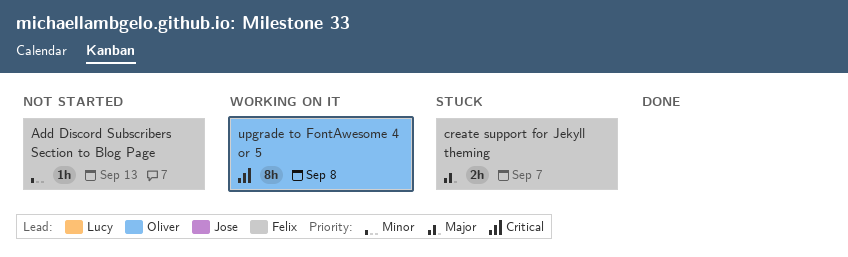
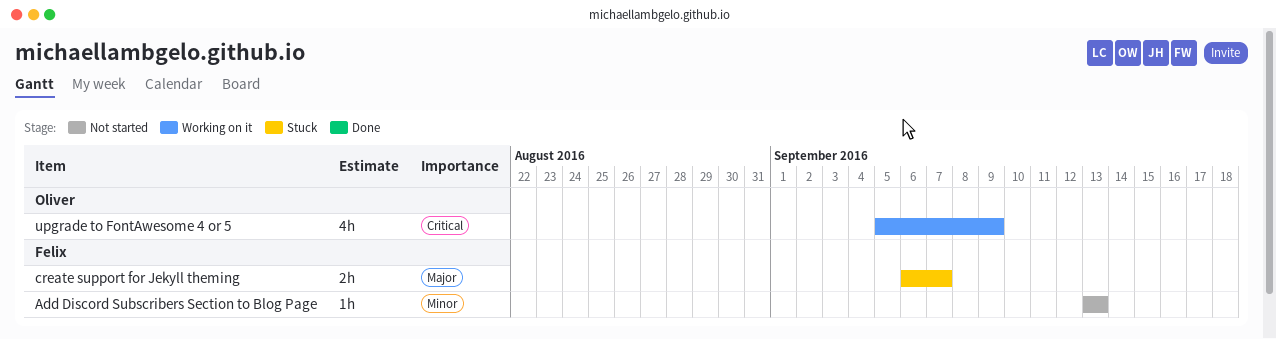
upgrade to FontAwesome 4 or 5, estimate: 8h -> 4h
upgrade to FontAwesome 4 or 5, due: Sep 8 -> Sep 9

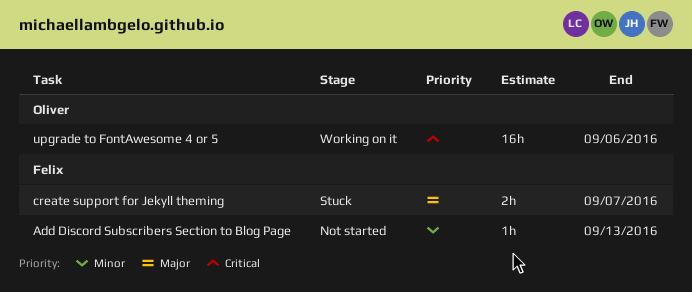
upgrade to FontAwesome 4 or 5, estimate: 4h -> 16h
upgrade to FontAwesome 4 or 5, due: Sep 9 -> Sep 6

